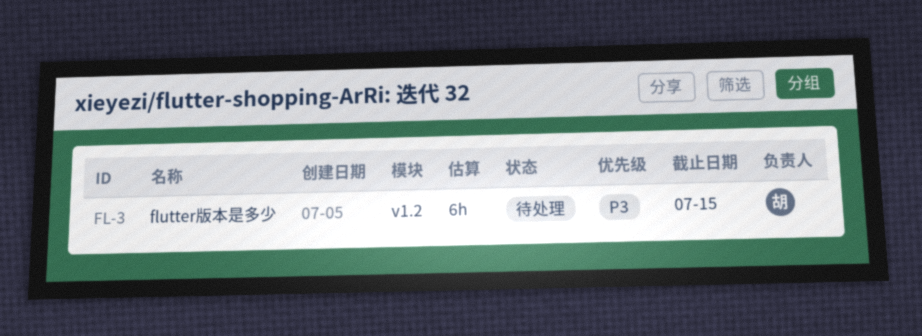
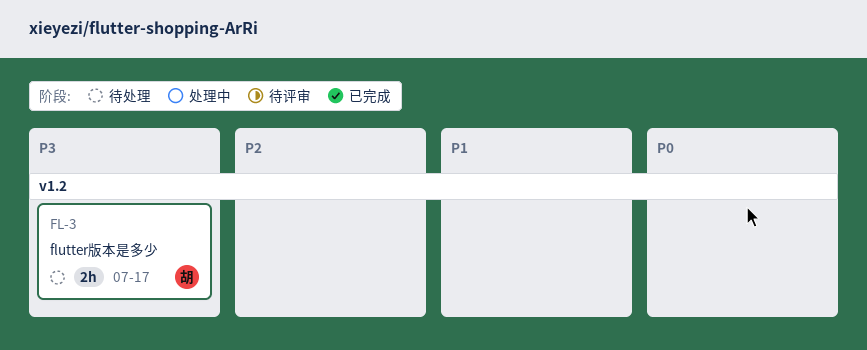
FL-3, estimate: 6h -> 2h
FL-3, due: Jul 15 -> Jul 17

